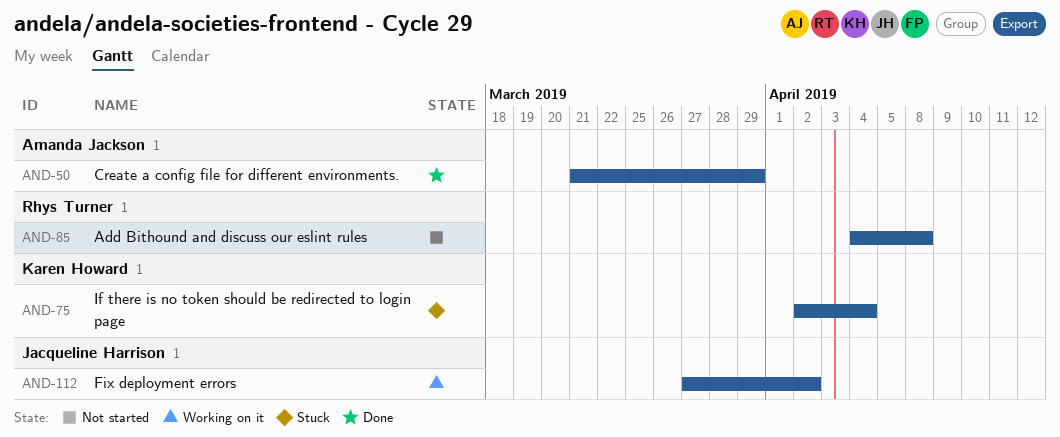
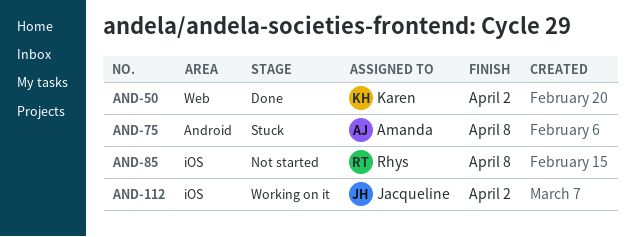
AND-50, owner: Amanda Jackson -> Karen Howard
AND-50, due: Mar 29 -> Apr 2
AND-75, owner: Karen Howard -> Amanda Jackson
AND-75, due: Apr 4 -> Apr 8

